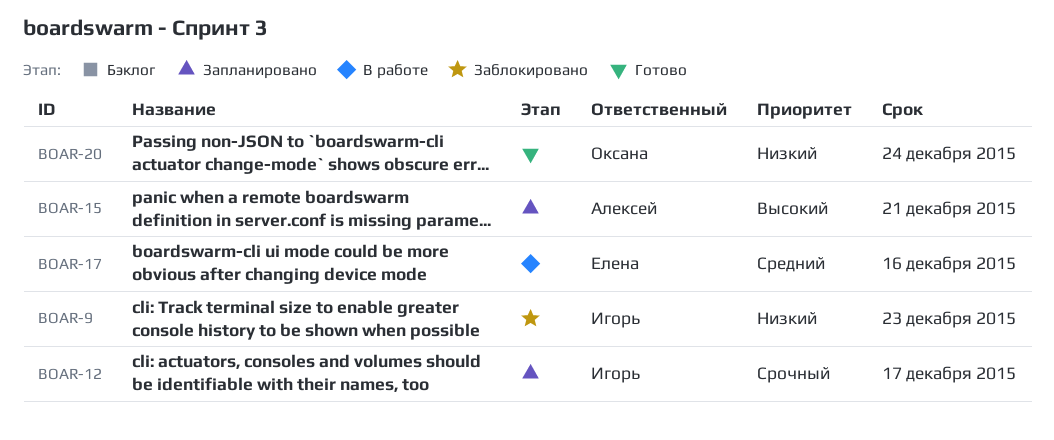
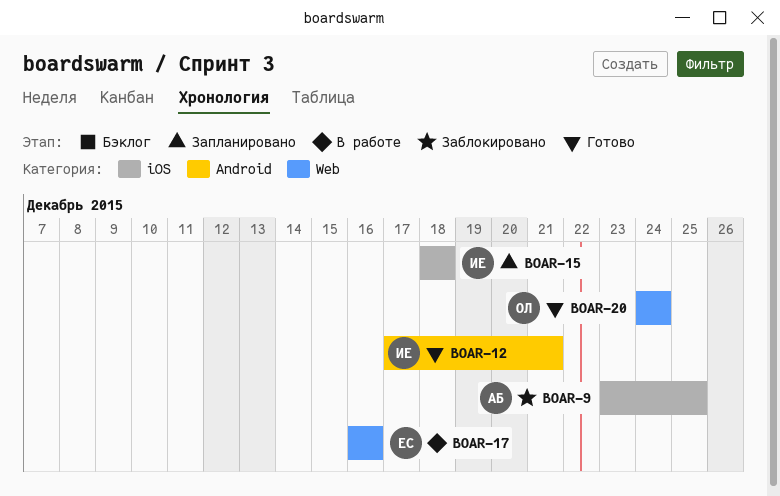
BOAR-9, owner: Игорь -> Алексей
BOAR-9, due: Dec 23 -> Dec 25
BOAR-12, status: Запланировано -> Готово
BOAR-12, due: Dec 17 -> Dec 21
BOAR-15, owner: Алексей -> Игорь
BOAR-15, due: Dec 21 -> Dec 18

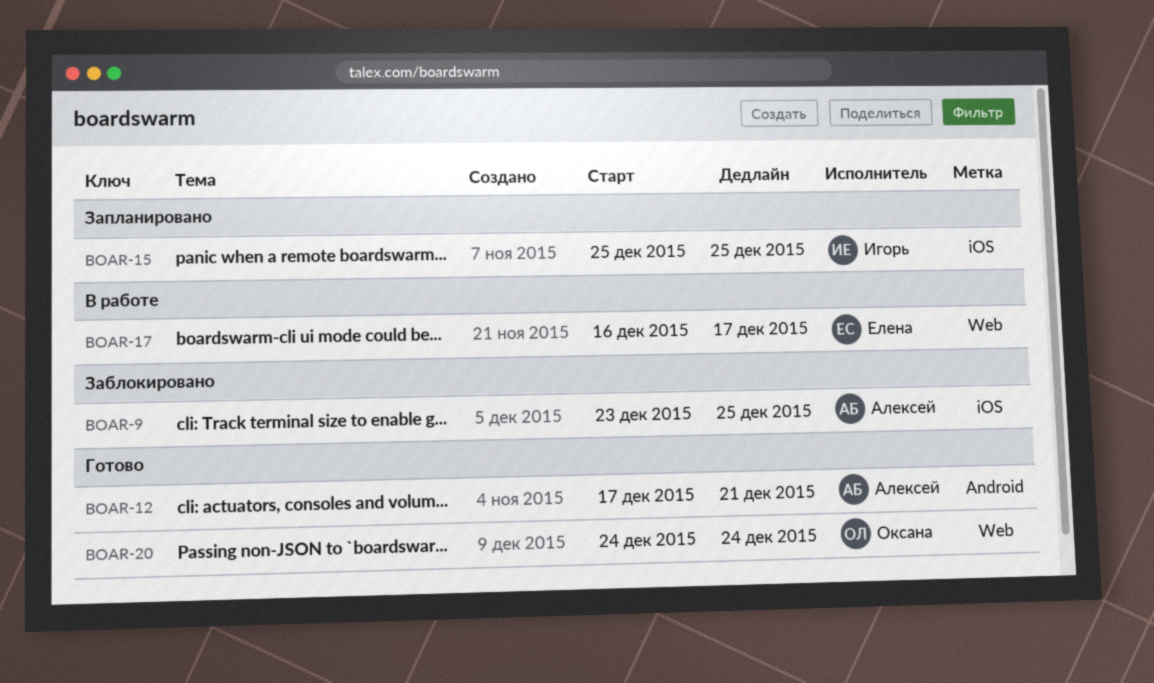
BOAR-12, owner: Игорь -> Алексей
BOAR-15, start: Dec 18 -> Dec 25
BOAR-15, due: Dec 18 -> Dec 25
BOAR-17, due: Dec 16 -> Dec 17

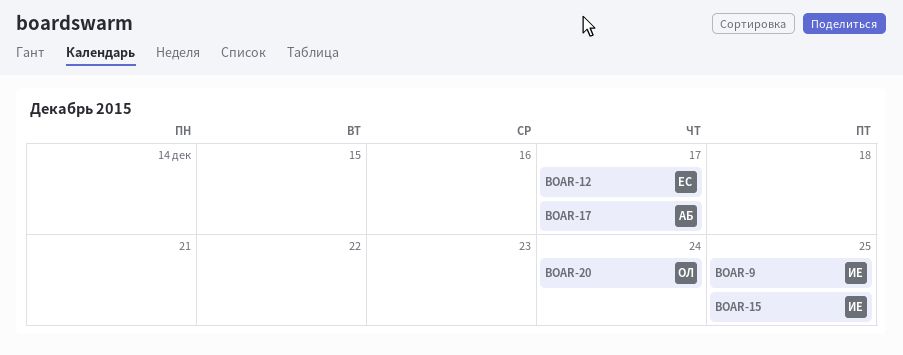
BOAR-9, owner: Алексей -> Игорь
BOAR-12, owner: Алексей -> Елена
BOAR-12, due: Dec 21 -> Dec 17
BOAR-17, owner: Елена -> Алексей

